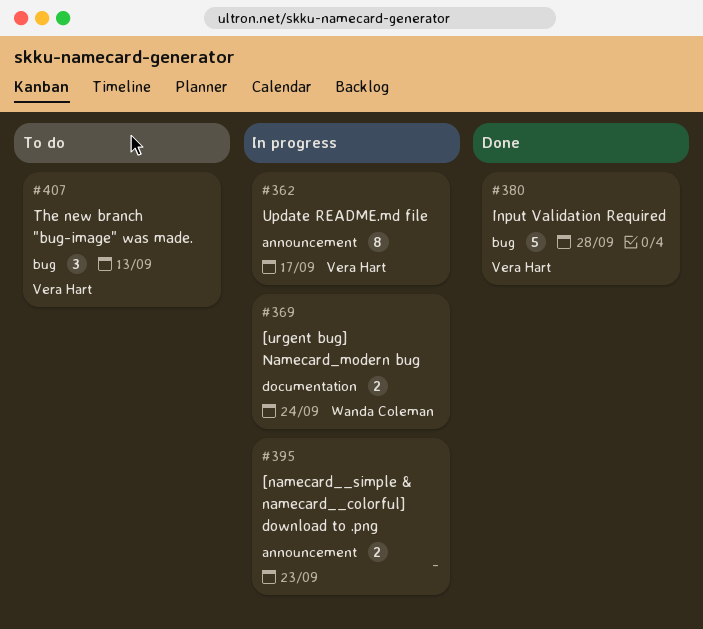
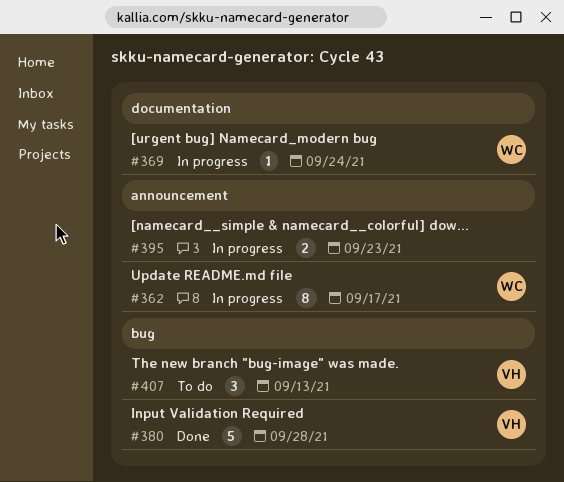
#362, owner: Vera Hart -> Wanda Coleman
#369, estimate: 2 -> 1

